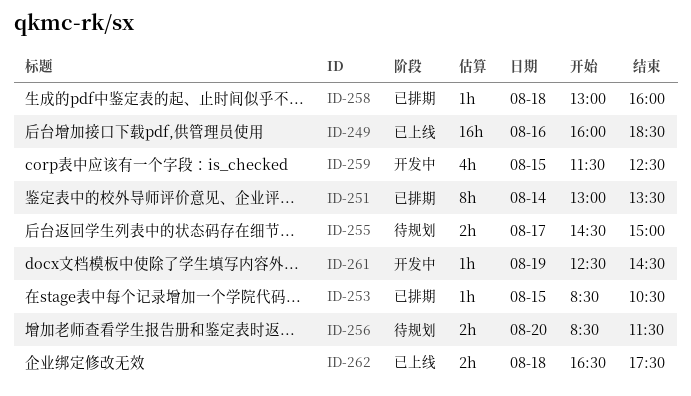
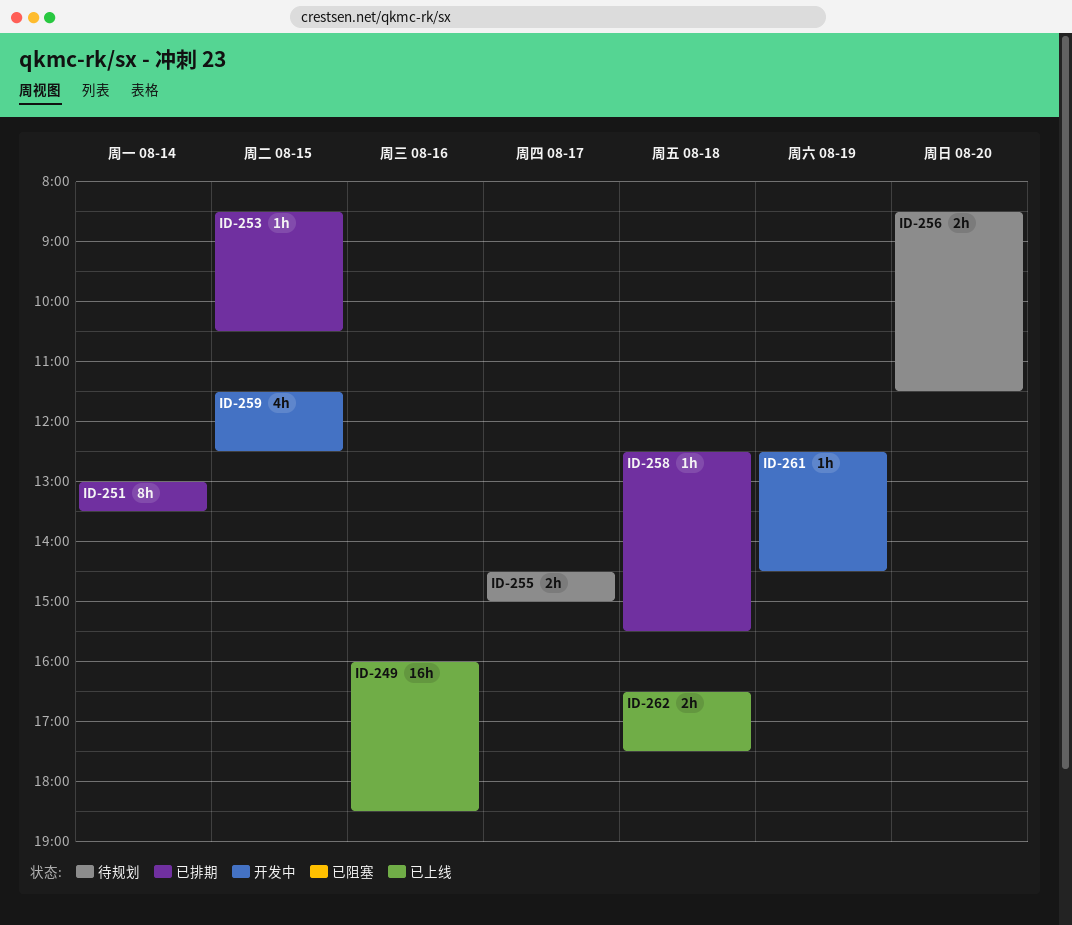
ID-258, begins: 13:00 -> 12:30
ID-258, ends: 16:00 -> 15:30

